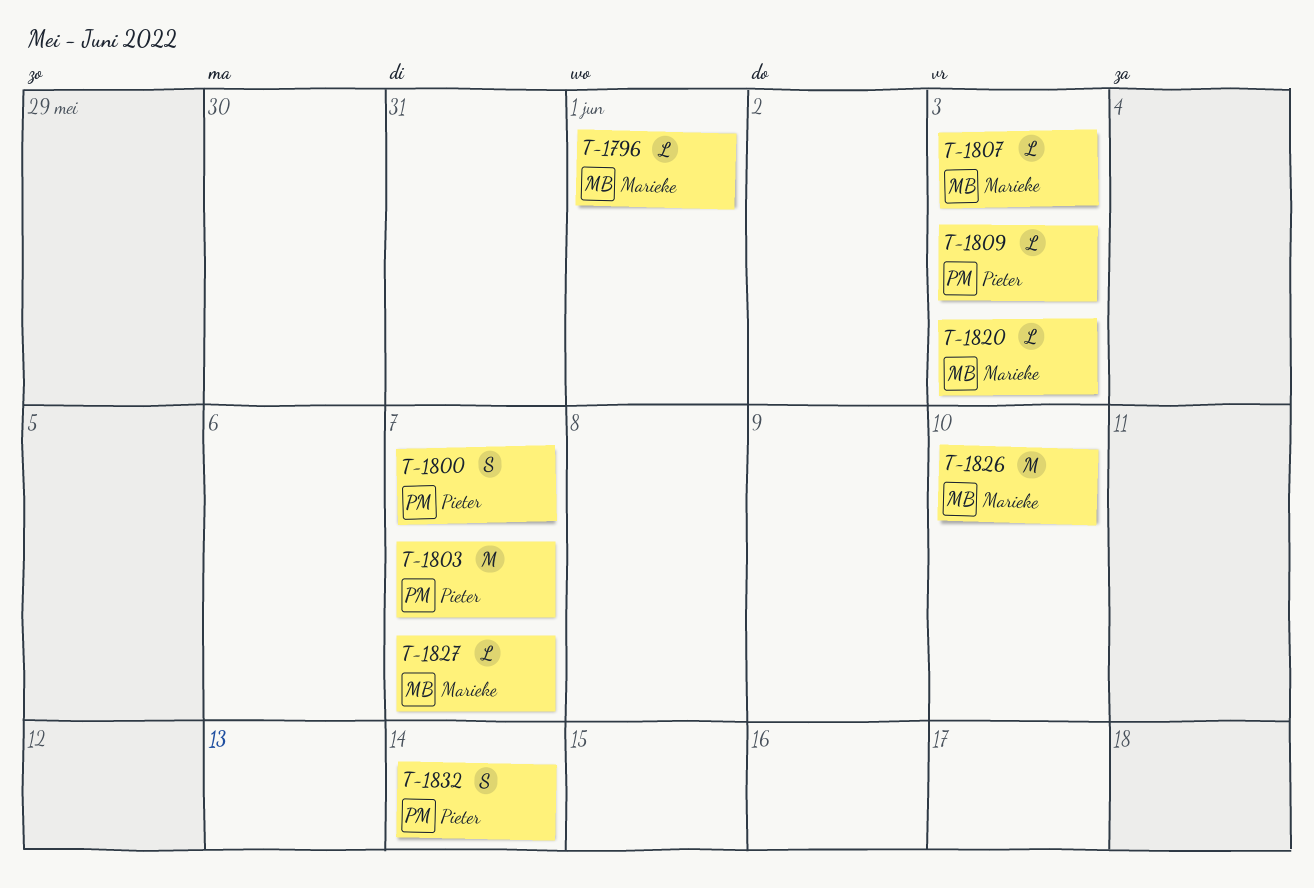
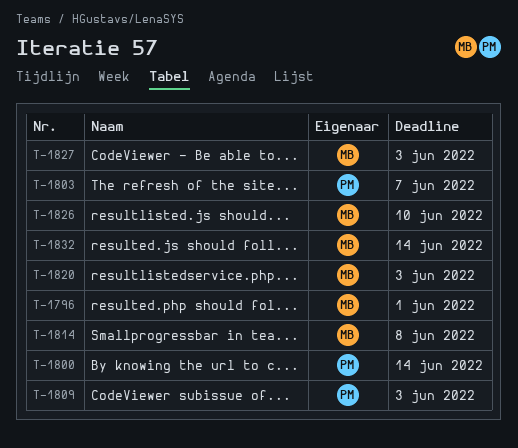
T-1800, due: Jun 7 -> Jun 14
T-1807: present -> none
T-1814: none -> present
T-1827, due: Jun 7 -> Jun 3
T-1832, owner: Pieter -> Marieke

